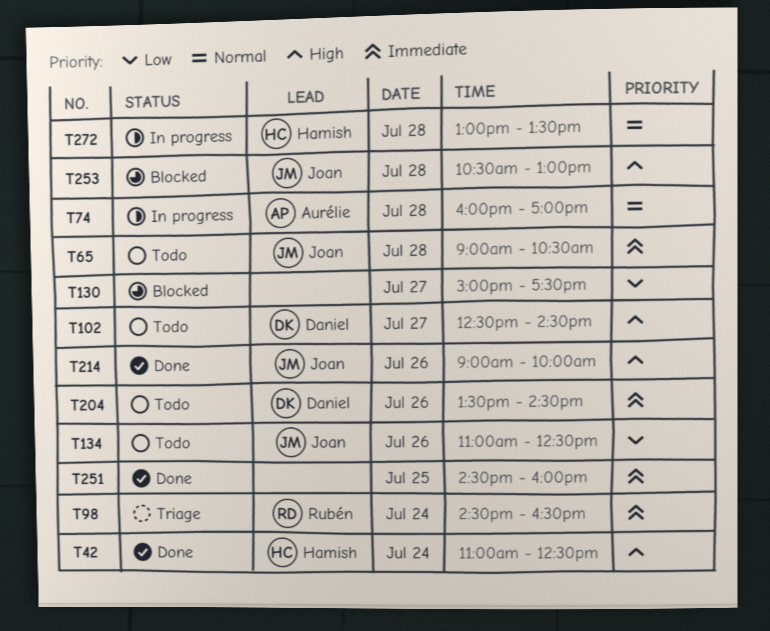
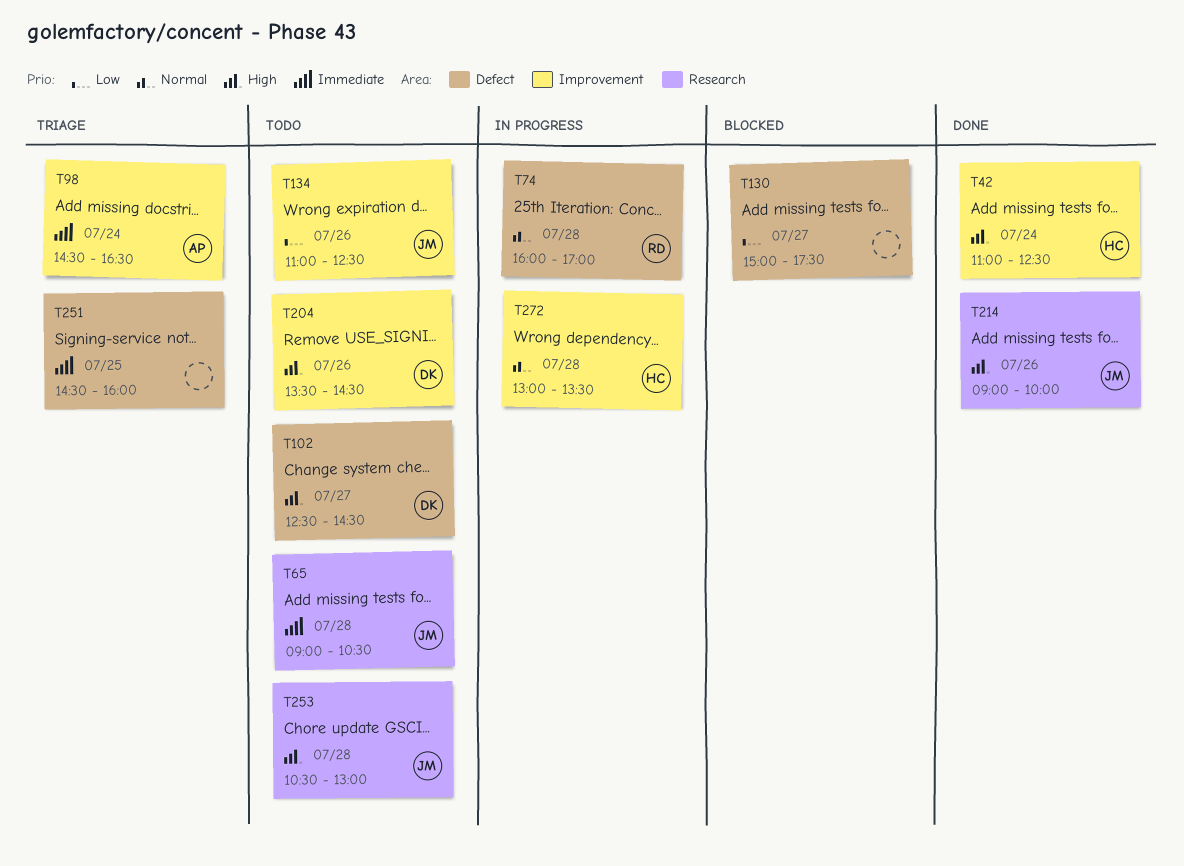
T74, owner: Aurélie -> Rubén
T98, owner: Rubén -> Aurélie
T204, priority: Immediate -> High
T251, status: Done -> Triage
T253, status: Blocked -> Todo

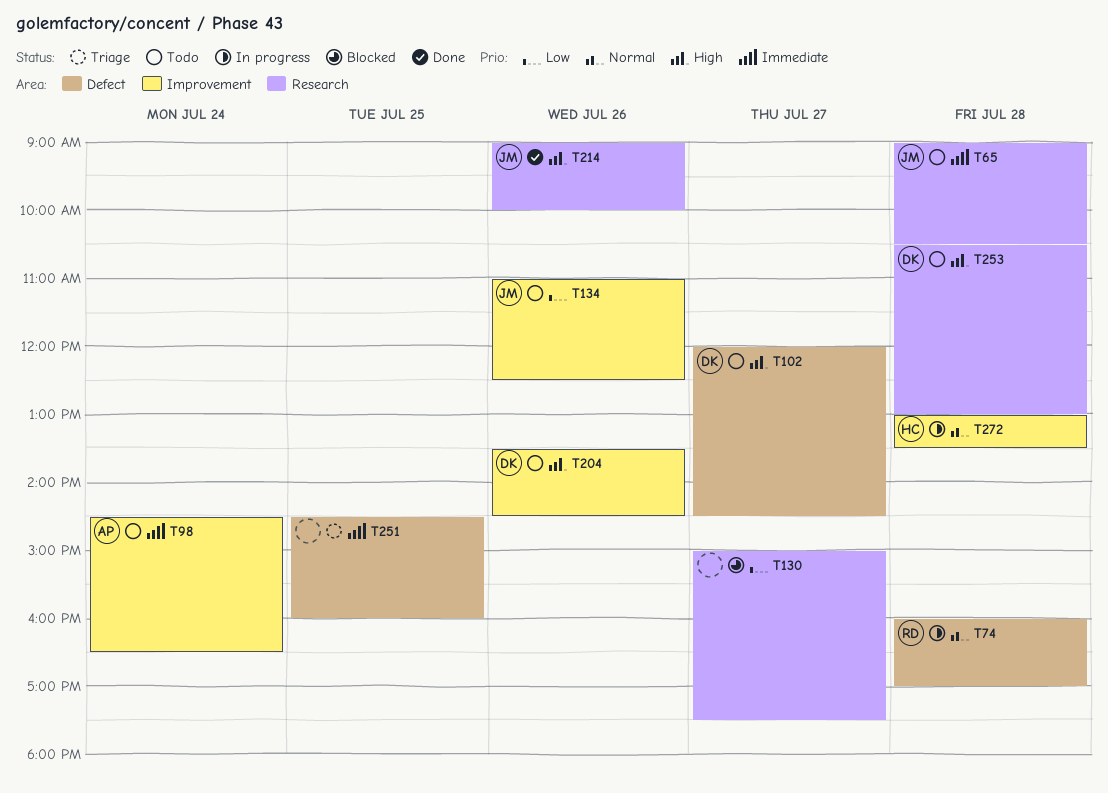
T42: present -> none
T98, status: Triage -> Todo
T102, begins: 12:30 -> 12:00
T130, label: Defect -> Research
T253, owner: JM -> DK

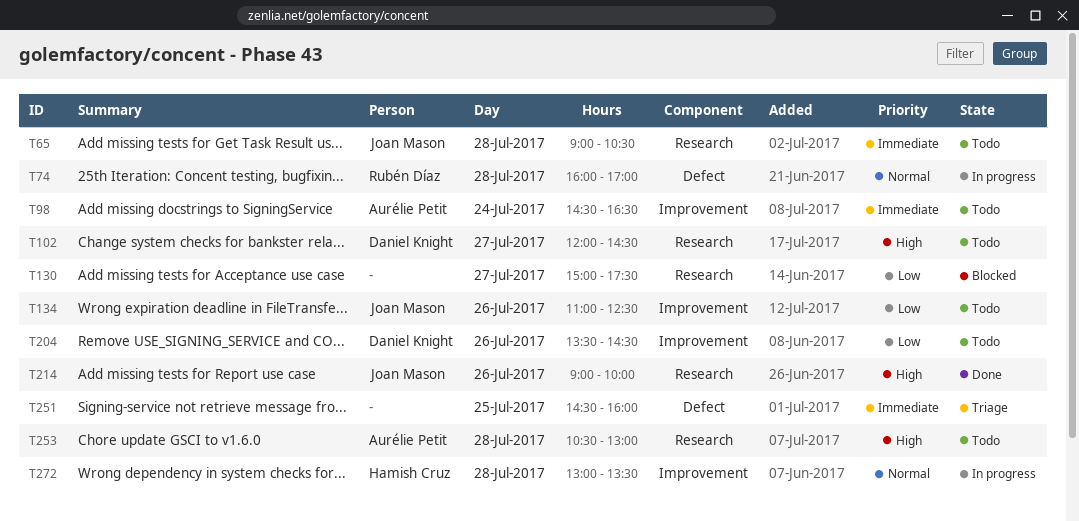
T102, label: Defect -> Research
T204, priority: High -> Low
T253, owner: Daniel Knight -> Aurélie Petit

